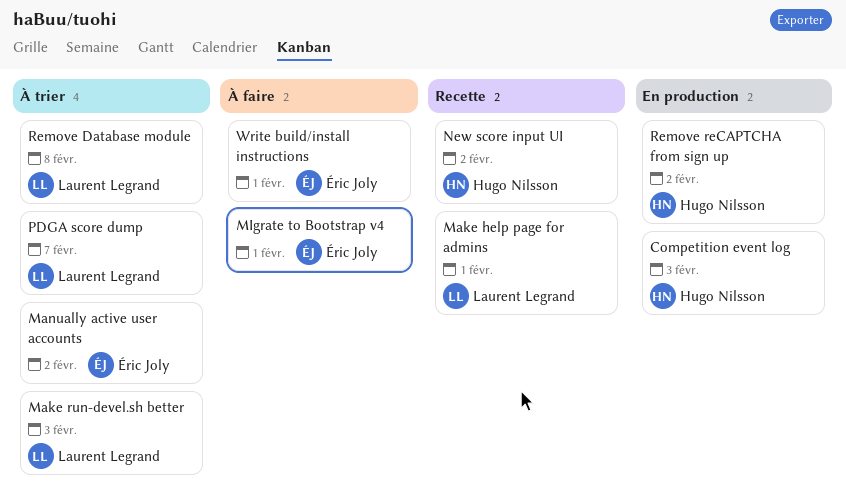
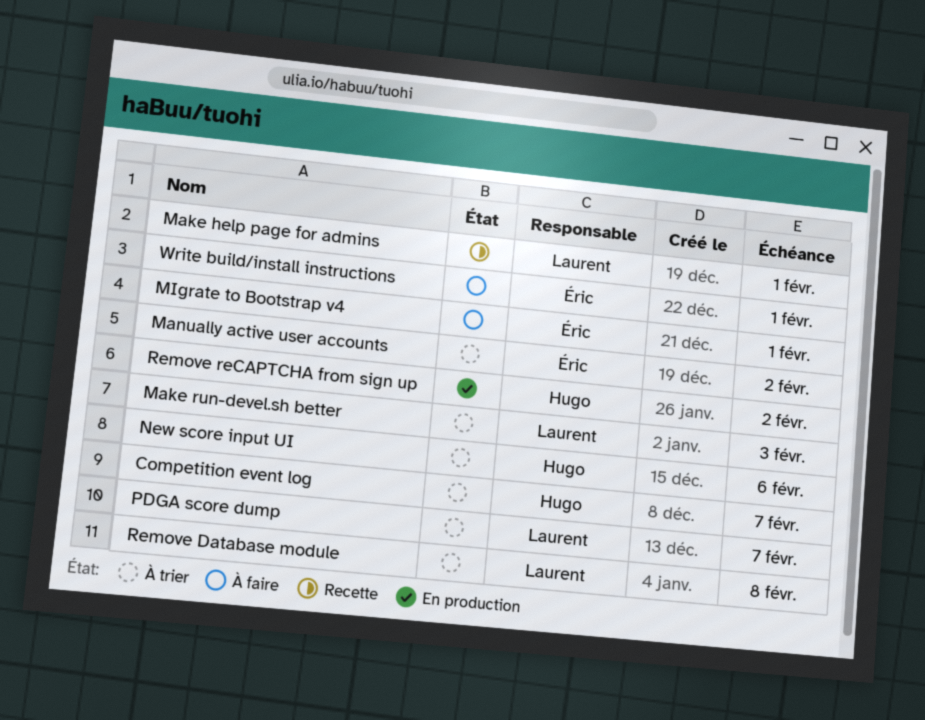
Competition event log, status: En production -> À trier
Competition event log, due: Feb 3 -> Feb 7
New score input UI, status: Recette -> À trier
New score input UI, due: Feb 2 -> Feb 6

